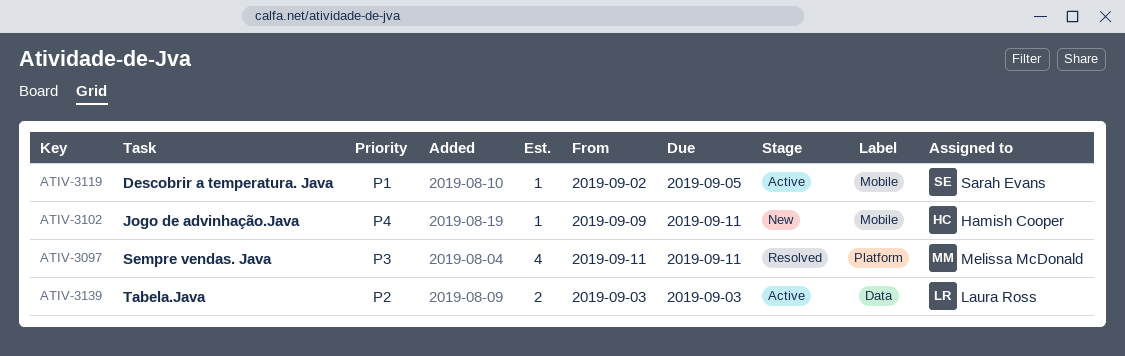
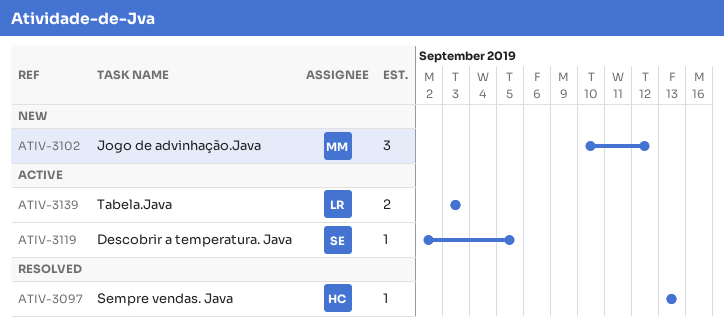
ATIV-3097, owner: Melissa McDonald -> Hamish Cooper
ATIV-3097, estimate: 4 -> 1
ATIV-3097, start: Sep 11 -> Sep 13
ATIV-3097, due: Sep 11 -> Sep 13
ATIV-3102, owner: Hamish Cooper -> Melissa McDonald
ATIV-3102, estimate: 1 -> 3
ATIV-3102, start: Sep 9 -> Sep 10
ATIV-3102, due: Sep 11 -> Sep 12

